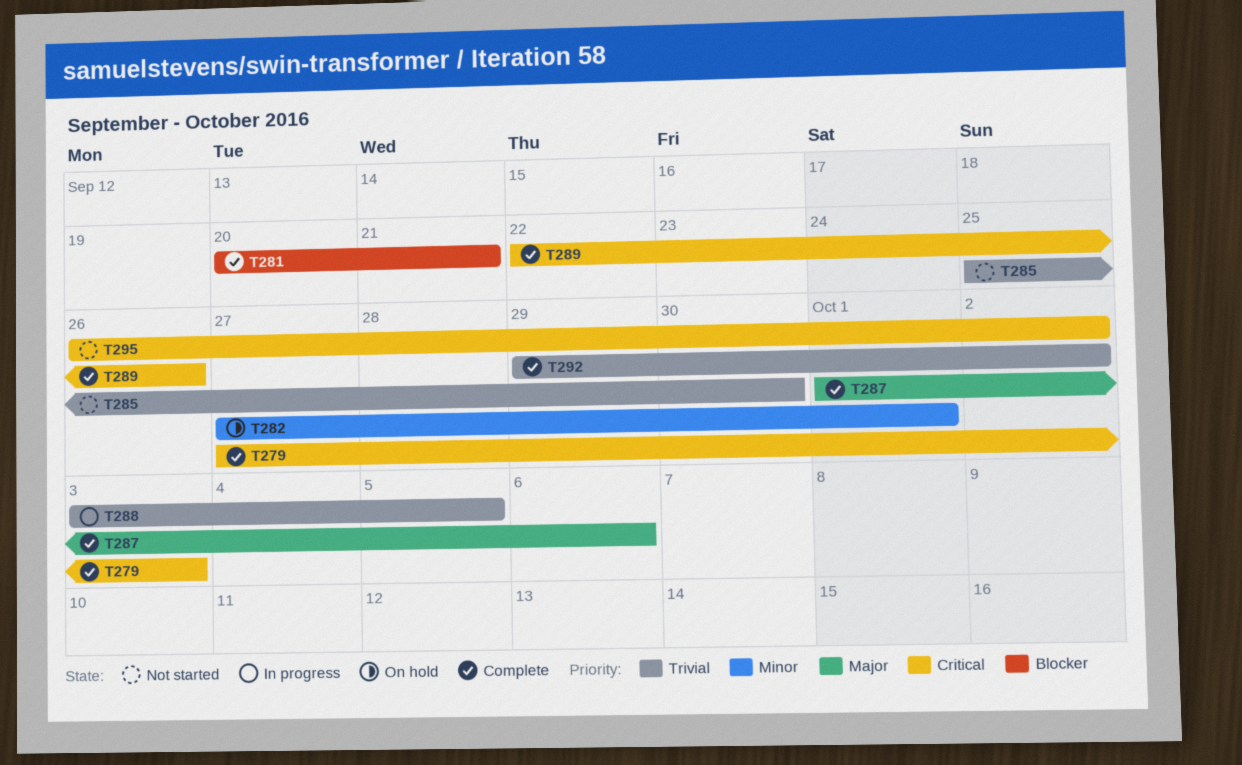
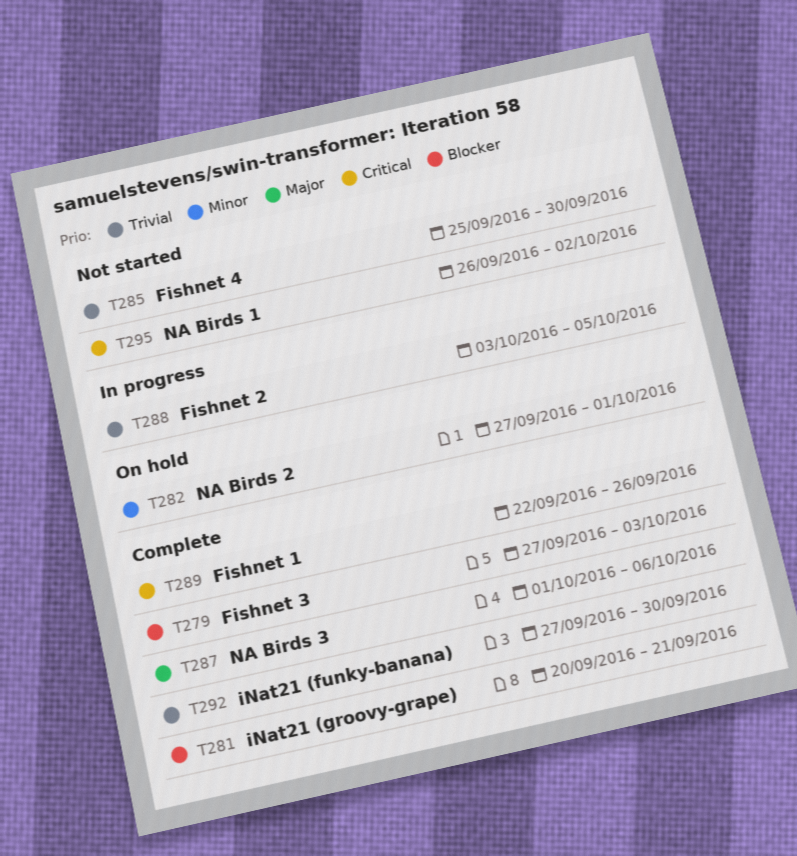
T279, priority: Critical -> Blocker
T292, start: Sep 29 -> Sep 27
T292, due: Oct 2 -> Sep 30

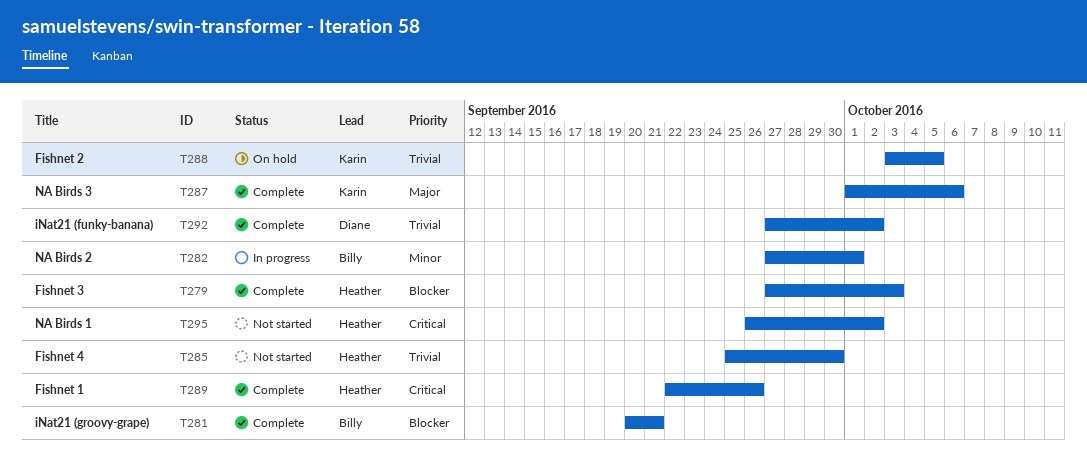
T282, status: On hold -> In progress
T288, status: In progress -> On hold
T292, due: Sep 30 -> Oct 2

